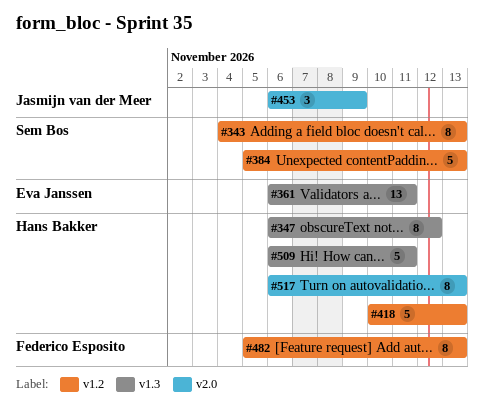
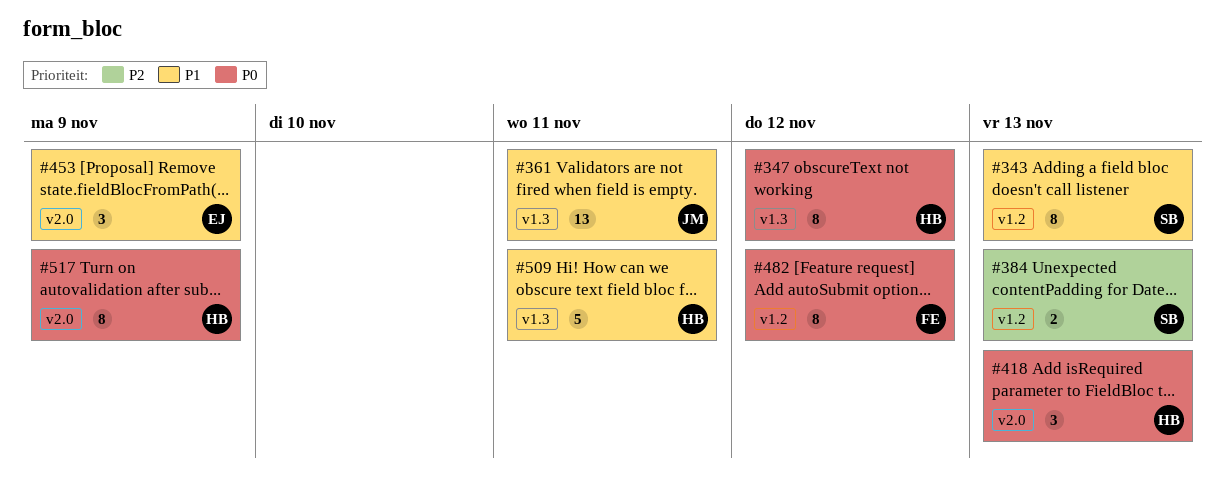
#361, owner: Eva Janssen -> Jasmijn van der Meer
#384, estimate: 5 -> 2
#418, label: v1.2 -> v2.0
#418, estimate: 5 -> 3
#453, owner: Jasmijn van der Meer -> Eva Janssen
#482, due: Nov 13 -> Nov 12
#517, due: Nov 13 -> Nov 9

